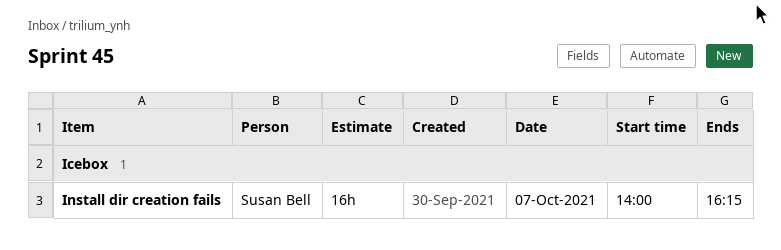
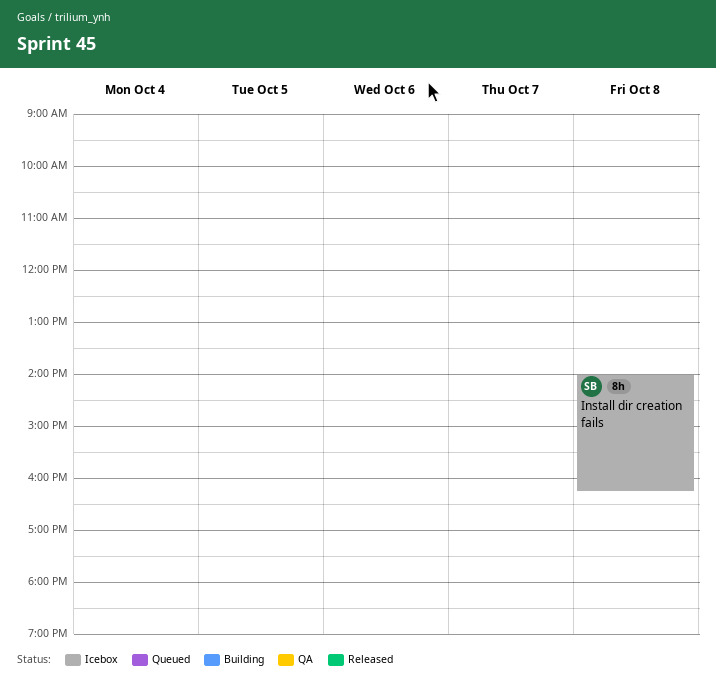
Install dir creation fails, estimate: 16h -> 8h
Install dir creation fails, day: Oct 7 -> Oct 8

